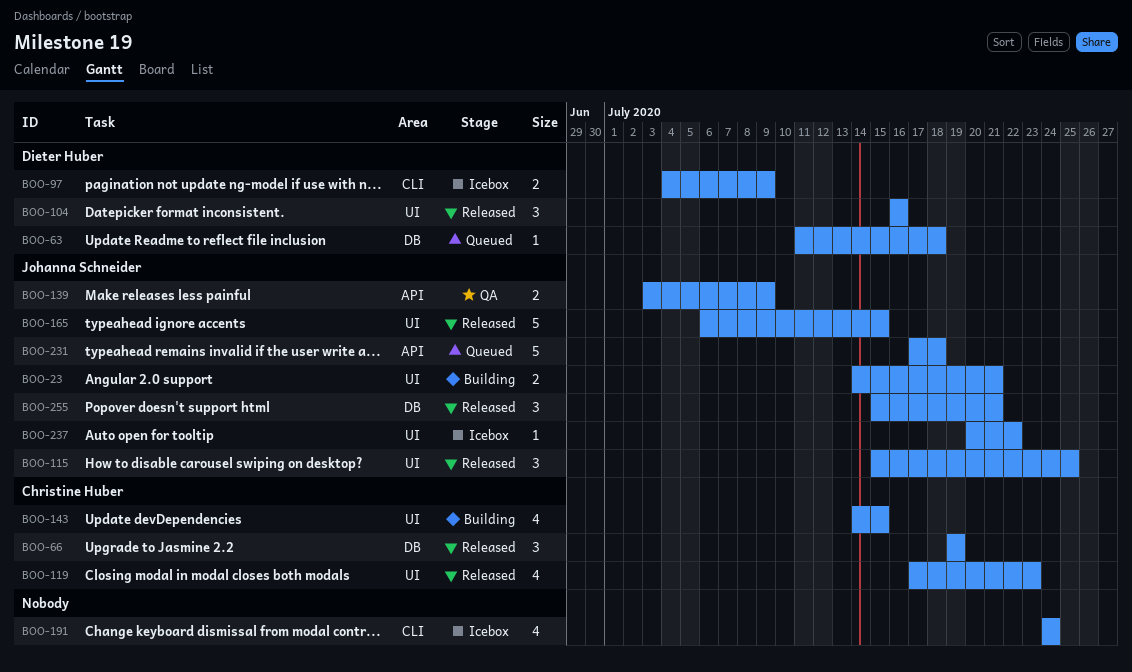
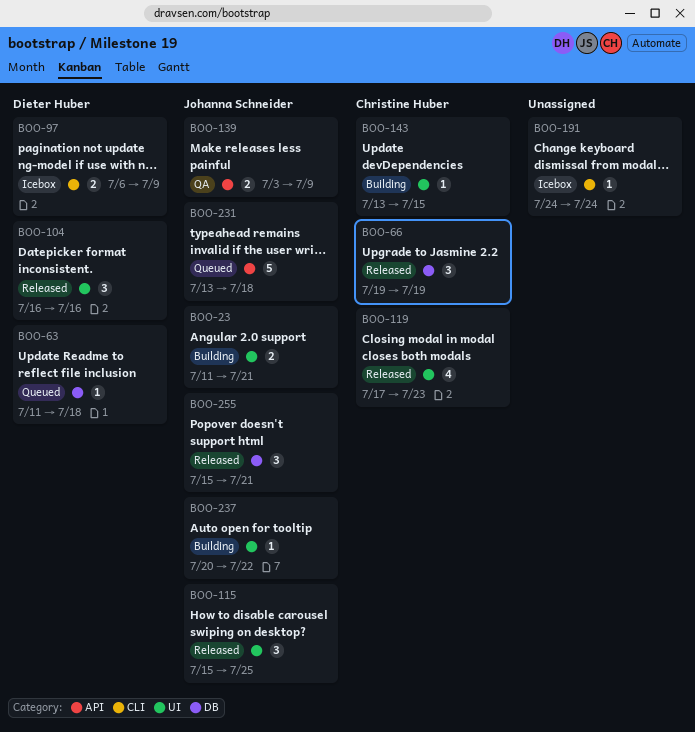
BOO-23, start: Jul 14 -> Jul 11
BOO-97, start: Jul 4 -> Jul 6
BOO-143, estimate: 4 -> 1
BOO-143, start: Jul 14 -> Jul 13
BOO-165: present -> none
BOO-191, estimate: 4 -> 1
BOO-231, start: Jul 17 -> Jul 13
BOO-237, status: Icebox -> Building

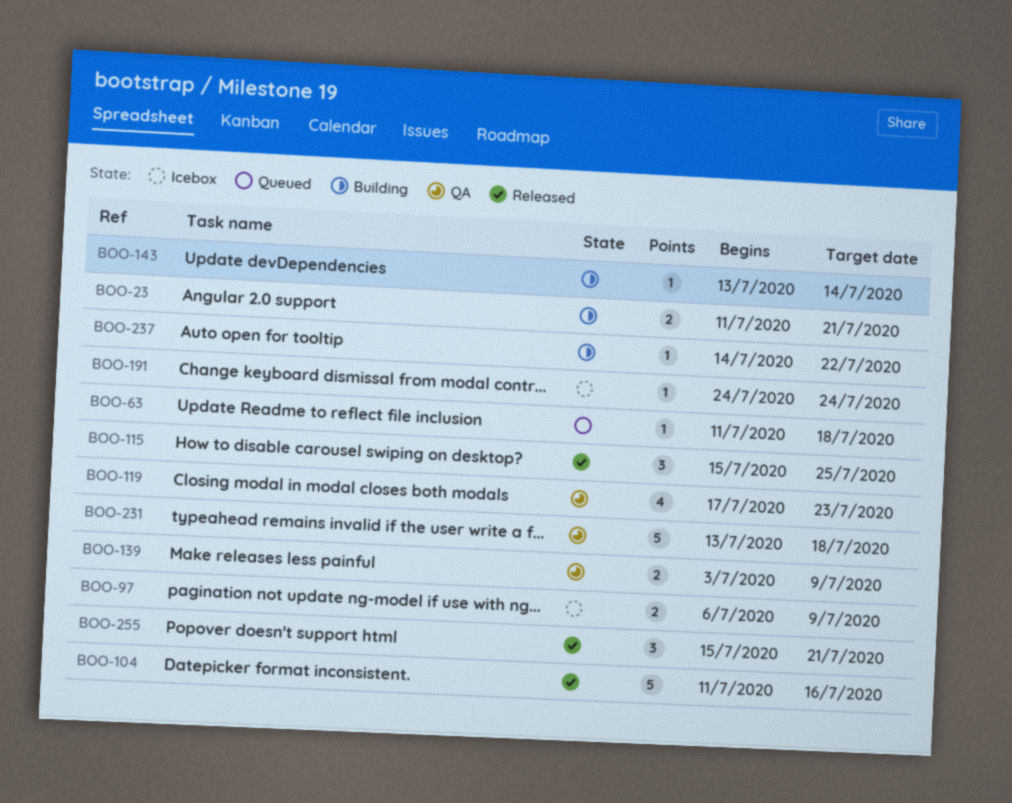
BOO-66: present -> none
BOO-104, estimate: 3 -> 5
BOO-104, start: Jul 16 -> Jul 11
BOO-119, status: Released -> QA
BOO-143, due: Jul 15 -> Jul 14
BOO-231, status: Queued -> QA
BOO-237, start: Jul 20 -> Jul 14

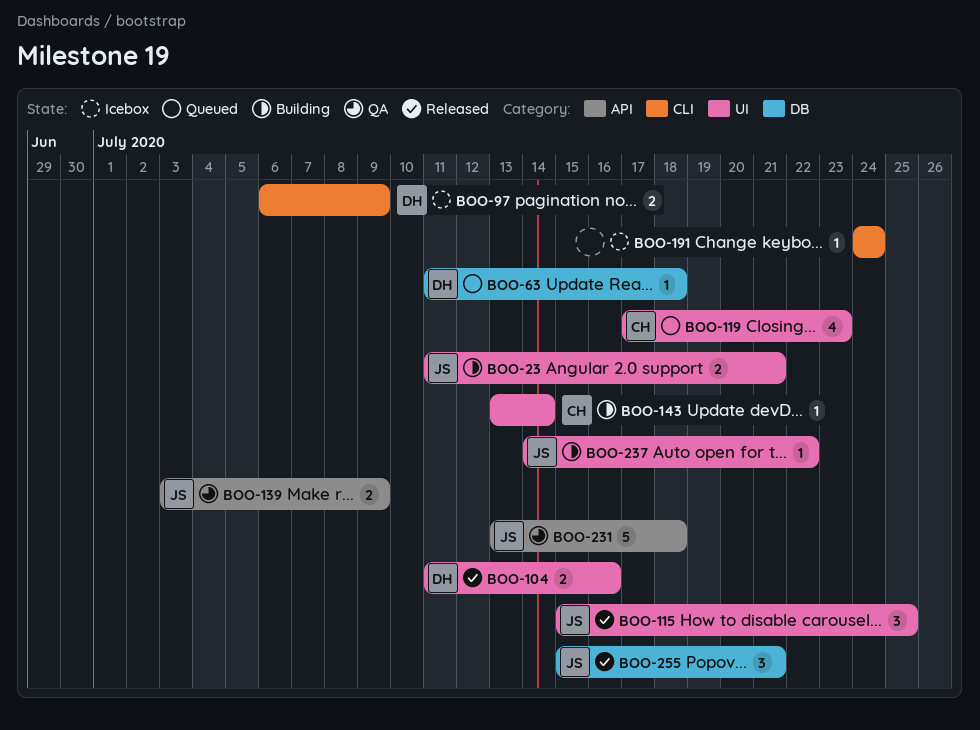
BOO-104, estimate: 5 -> 2
BOO-119, status: QA -> Queued

